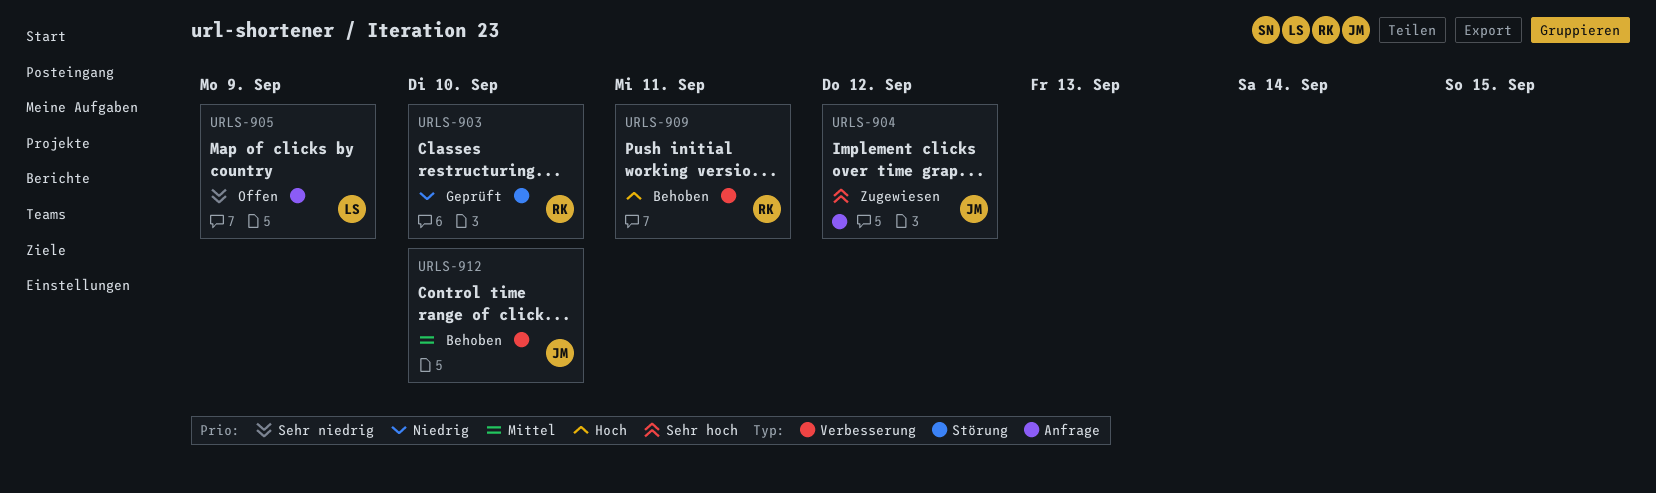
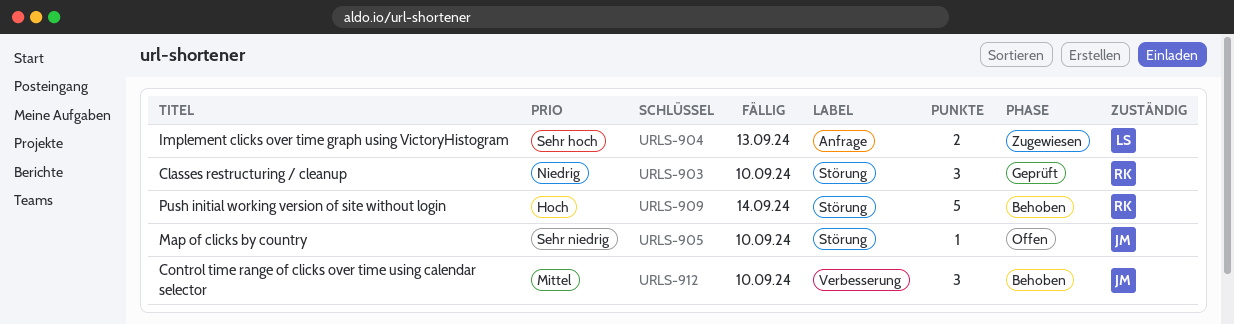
URLS-904, owner: JM -> LS
URLS-904, due: Sep 12 -> Sep 13
URLS-905, owner: LS -> JM
URLS-905, label: Anfrage -> Störung
URLS-905, due: Sep 9 -> Sep 10
URLS-909, label: Verbesserung -> Störung
URLS-909, due: Sep 11 -> Sep 14

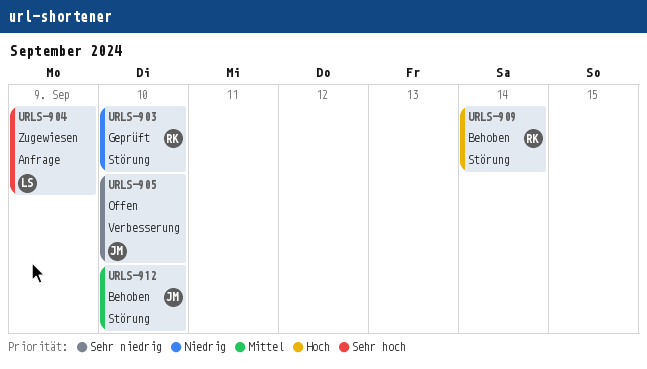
URLS-904, due: Sep 13 -> Sep 9
URLS-905, label: Störung -> Verbesserung
URLS-912, label: Verbesserung -> Störung

